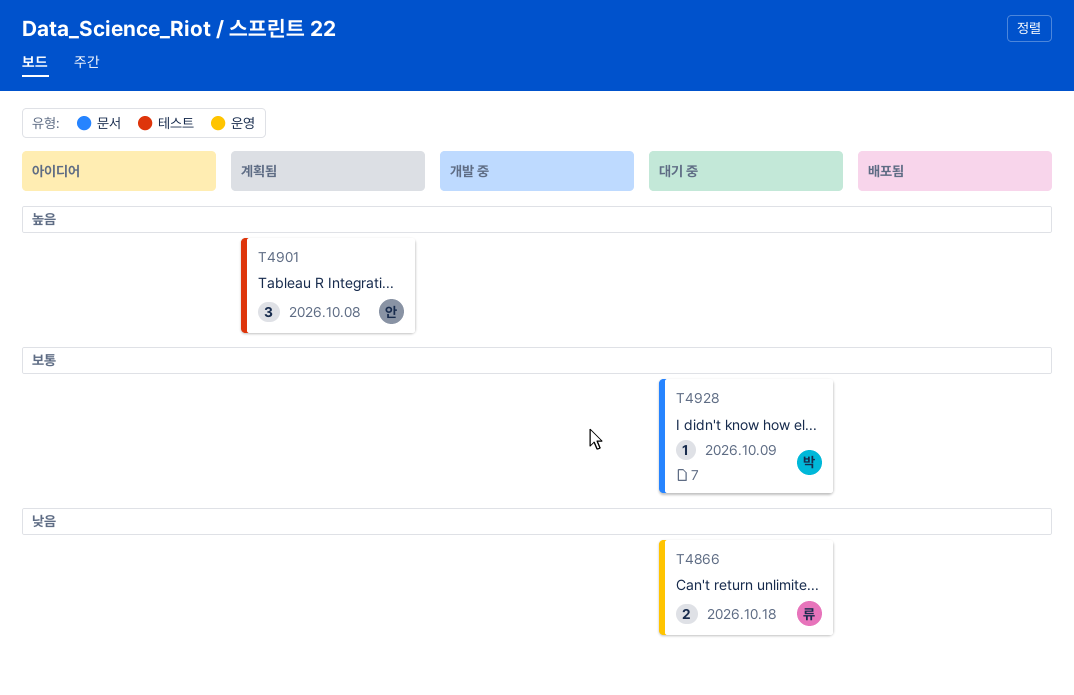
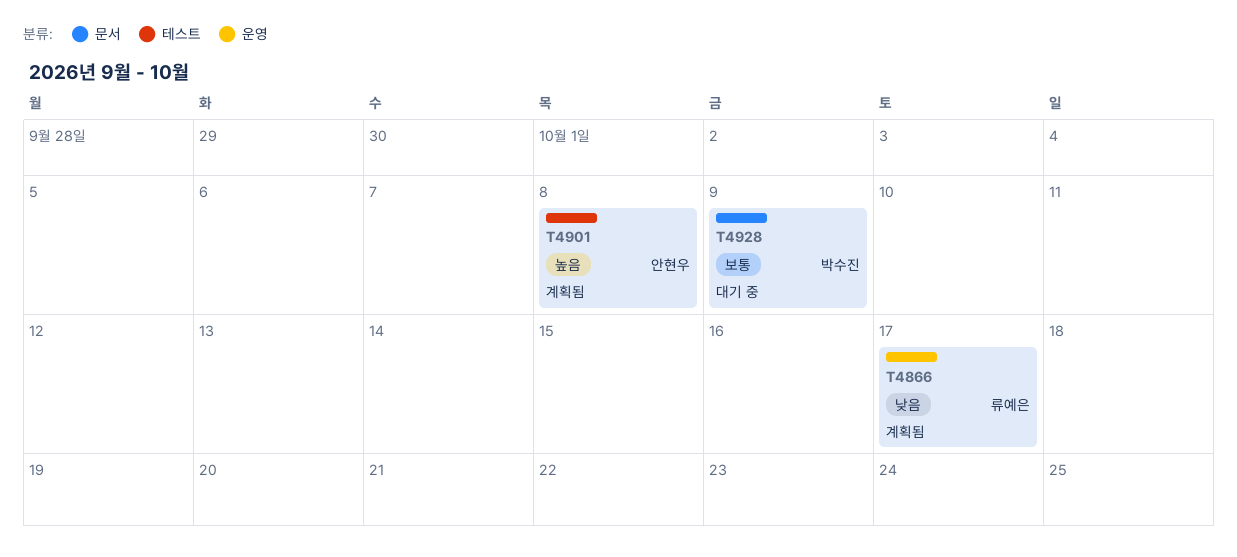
T4866, status: 대기 중 -> 계획됨
T4866, due: Oct 18 -> Oct 17

